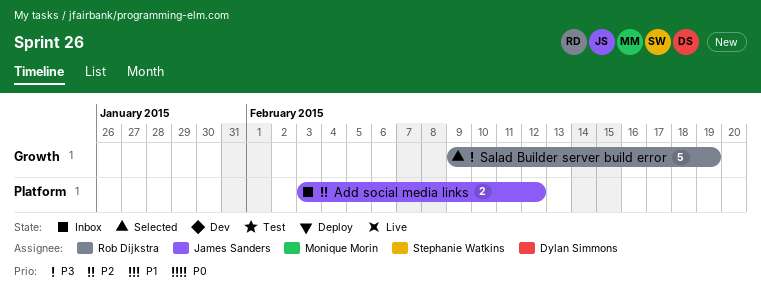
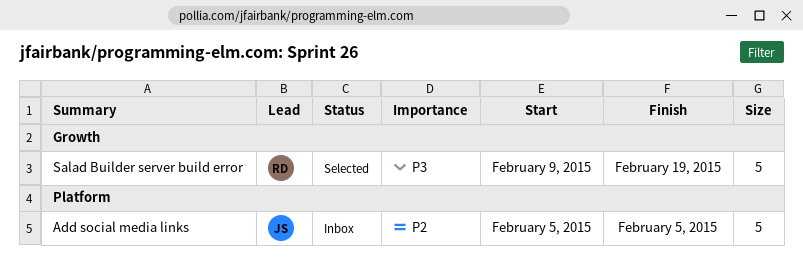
Add social media links, estimate: 2 -> 5
Add social media links, start: Feb 3 -> Feb 5
Add social media links, due: Feb 12 -> Feb 5

